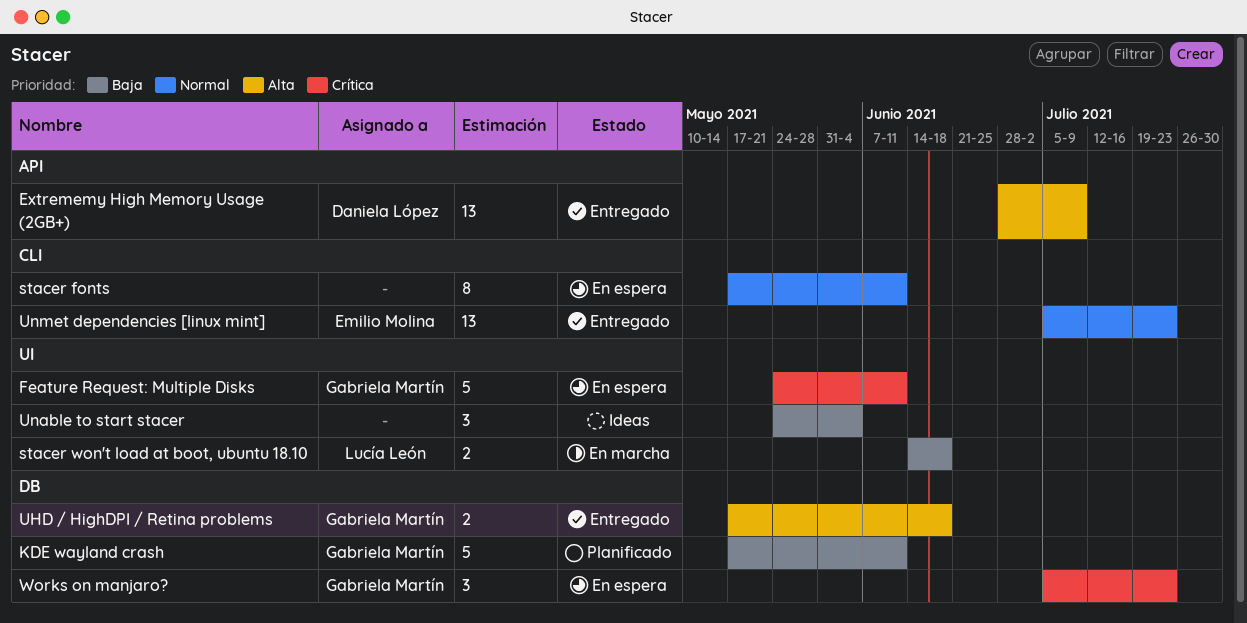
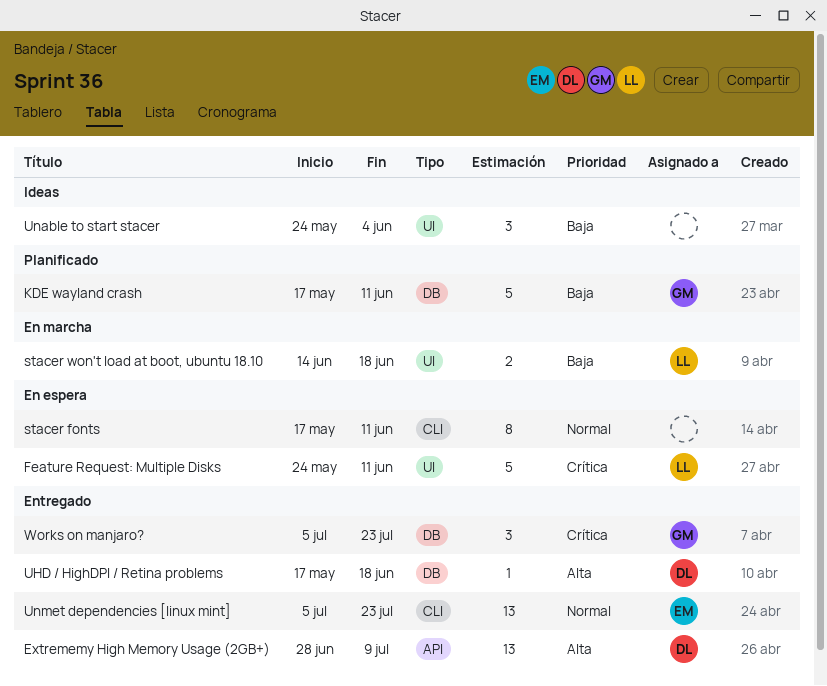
Feature Request: Multiple Disks, owner: Gabriela Martín -> Lucía León
UHD / HighDPI / Retina problems, owner: Gabriela Martín -> Daniela López
UHD / HighDPI / Retina problems, estimate: 2 -> 1
Works on manjaro?, status: En espera -> Entregado

